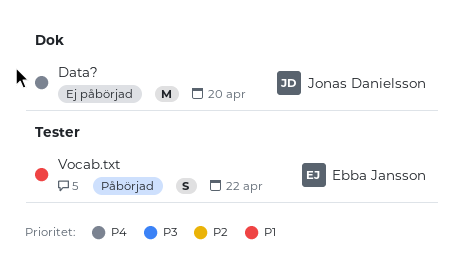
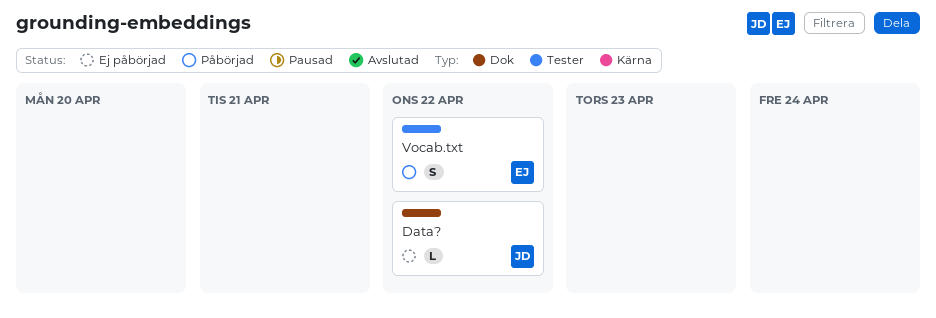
Data?, estimate: M -> L
Data?, due: Apr 20 -> Apr 22

